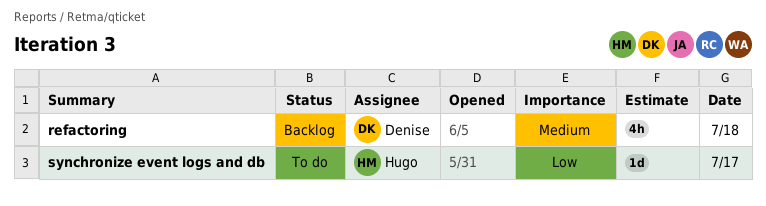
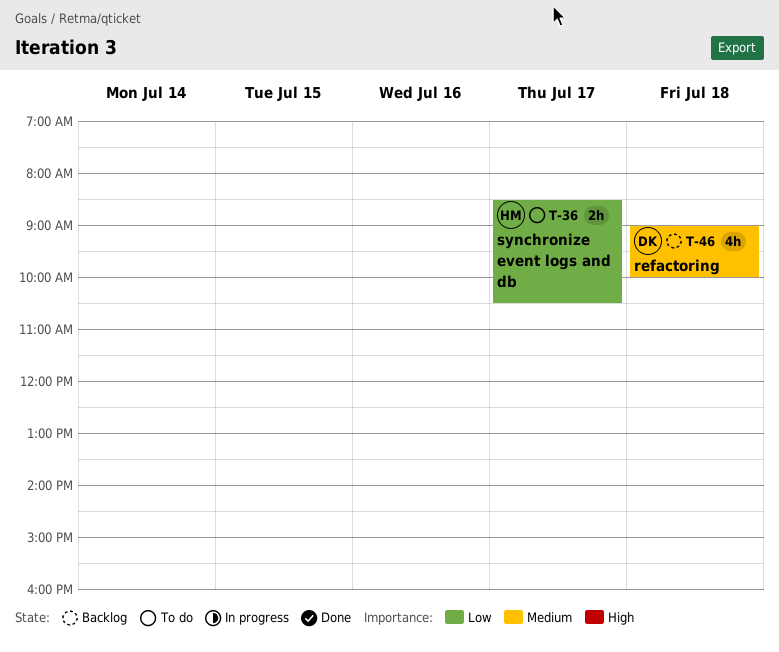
synchronize event logs and db, estimate: 1d -> 2h

